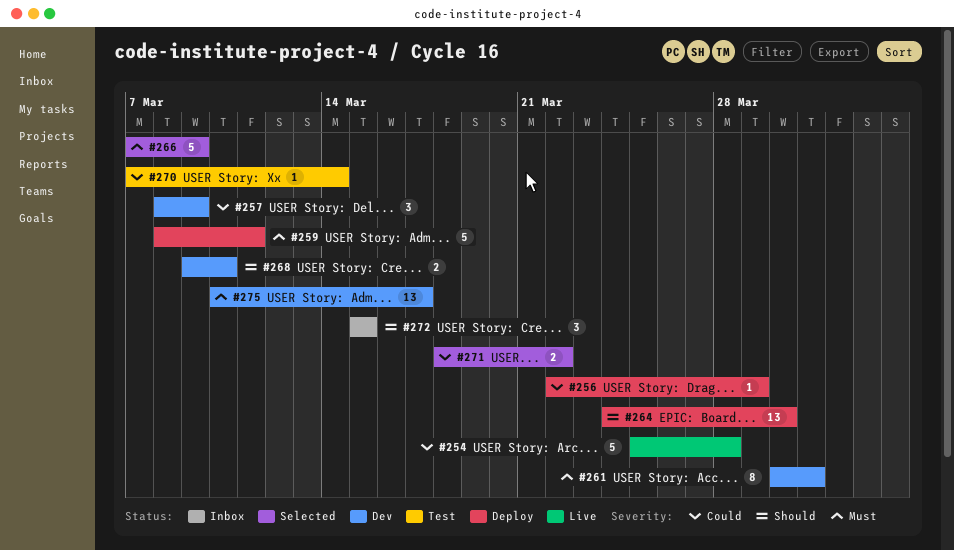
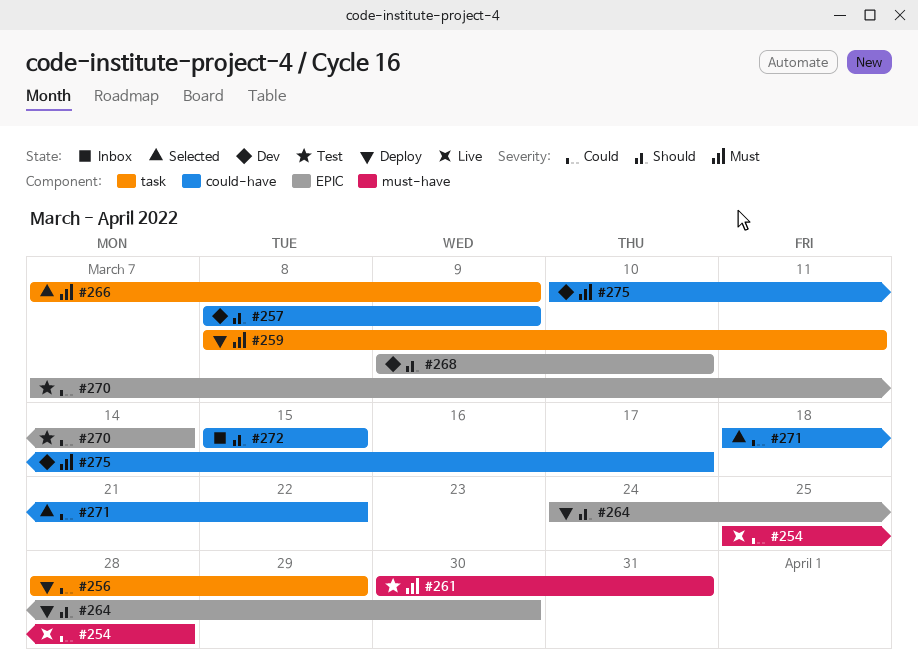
#256, start: Mar 22 -> Mar 28
#257, priority: Could -> Should
#261, status: Dev -> Test

